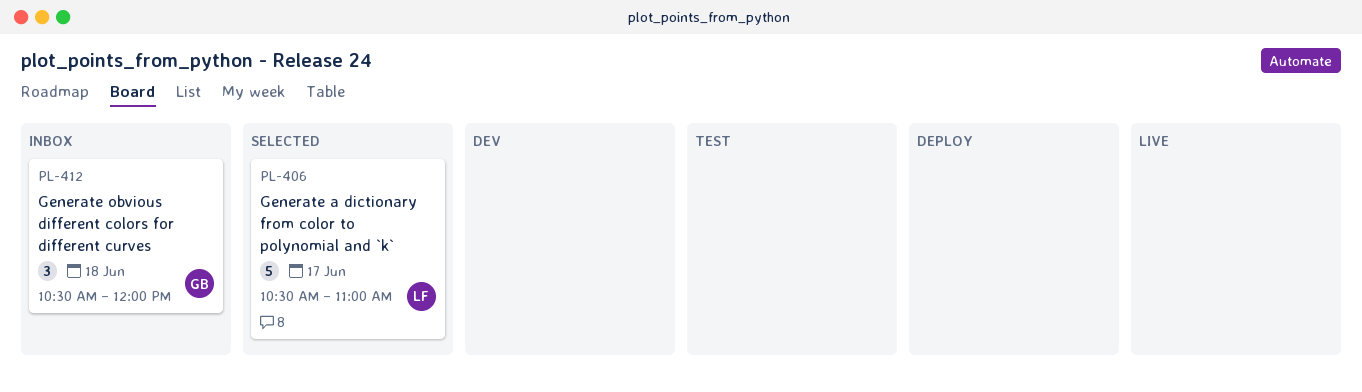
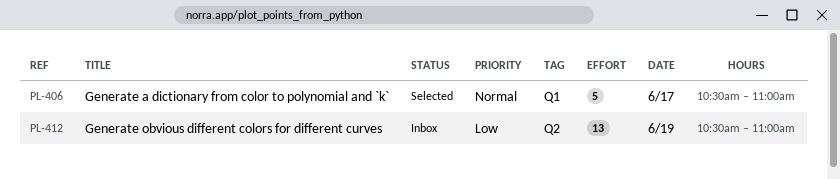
PL-412, estimate: 3 -> 13
PL-412, day: Jun 18 -> Jun 19
PL-412, ends: 12:00 -> 11:00

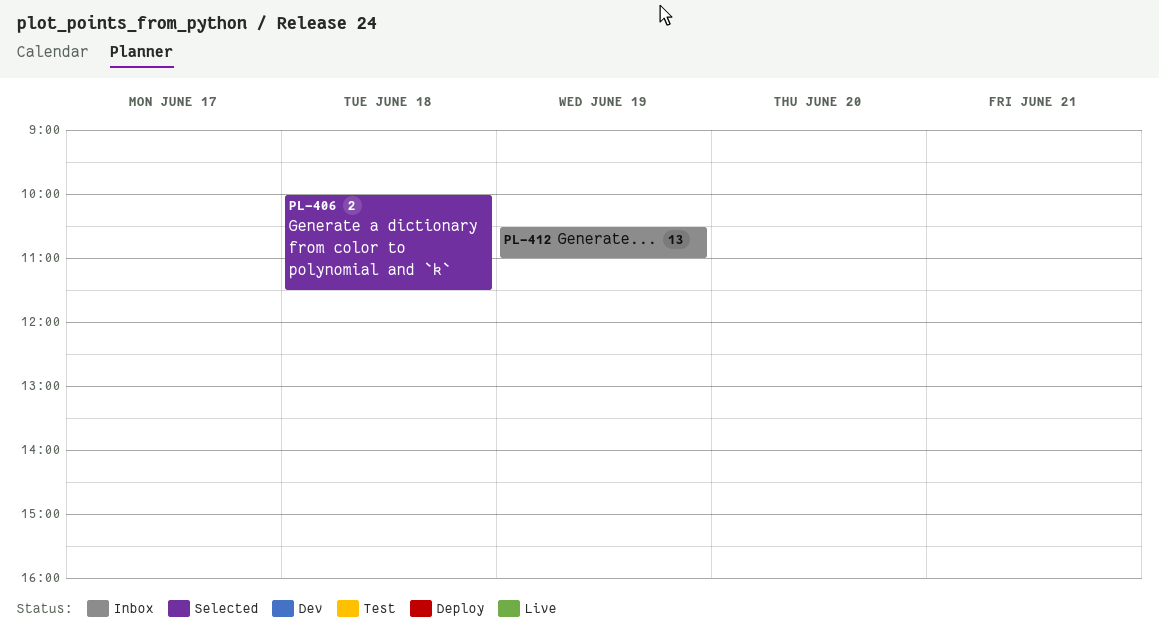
PL-406, estimate: 5 -> 2
PL-406, day: Jun 17 -> Jun 18
PL-406, begins: 10:30 -> 10:00
PL-406, ends: 11:00 -> 11:30

